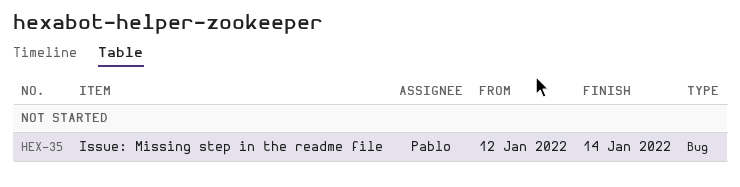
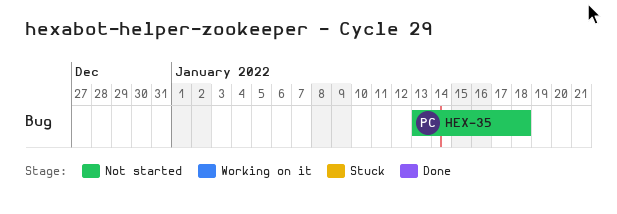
HEX-35, start: Jan 12 -> Jan 13
HEX-35, due: Jan 14 -> Jan 18

